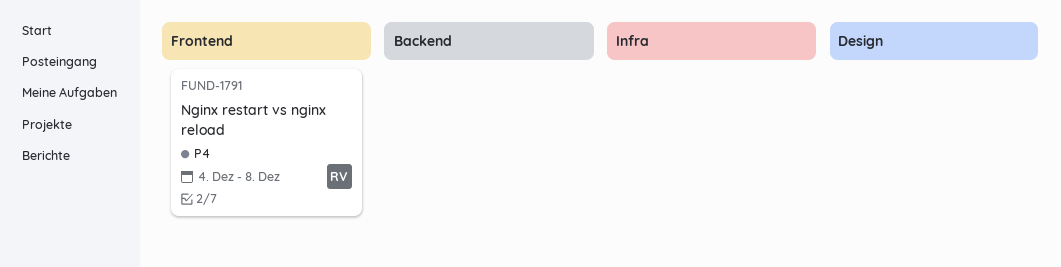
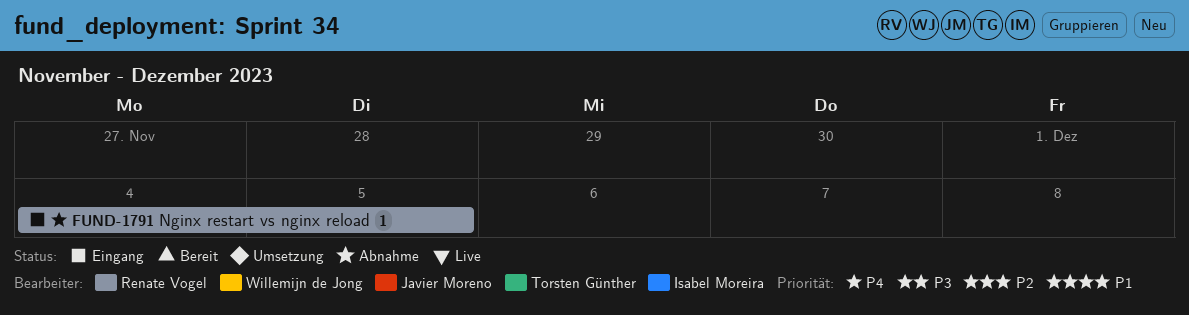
FUND-1791, due: Dec 8 -> Dec 5

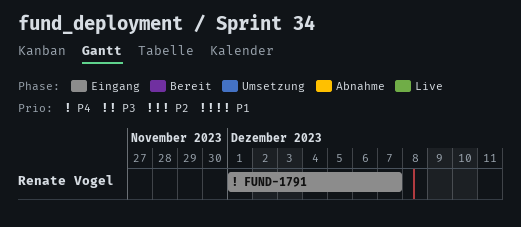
FUND-1791, start: Dec 4 -> Dec 1
FUND-1791, due: Dec 5 -> Dec 7

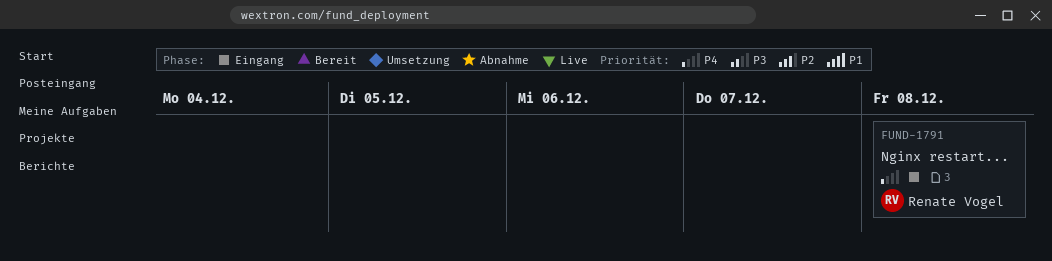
FUND-1791, due: Dec 7 -> Dec 8

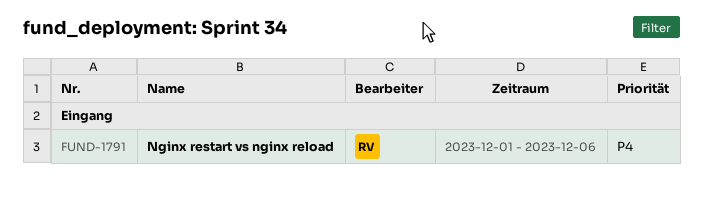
FUND-1791, due: Dec 8 -> Dec 6

